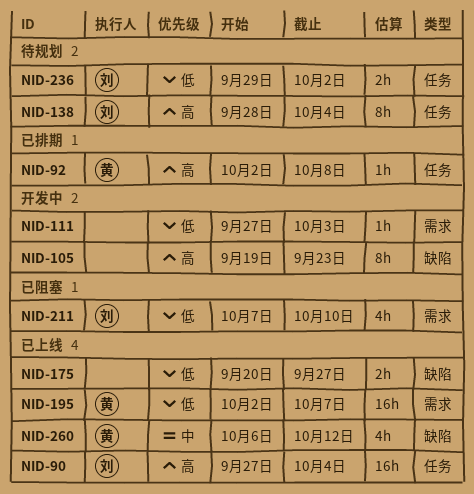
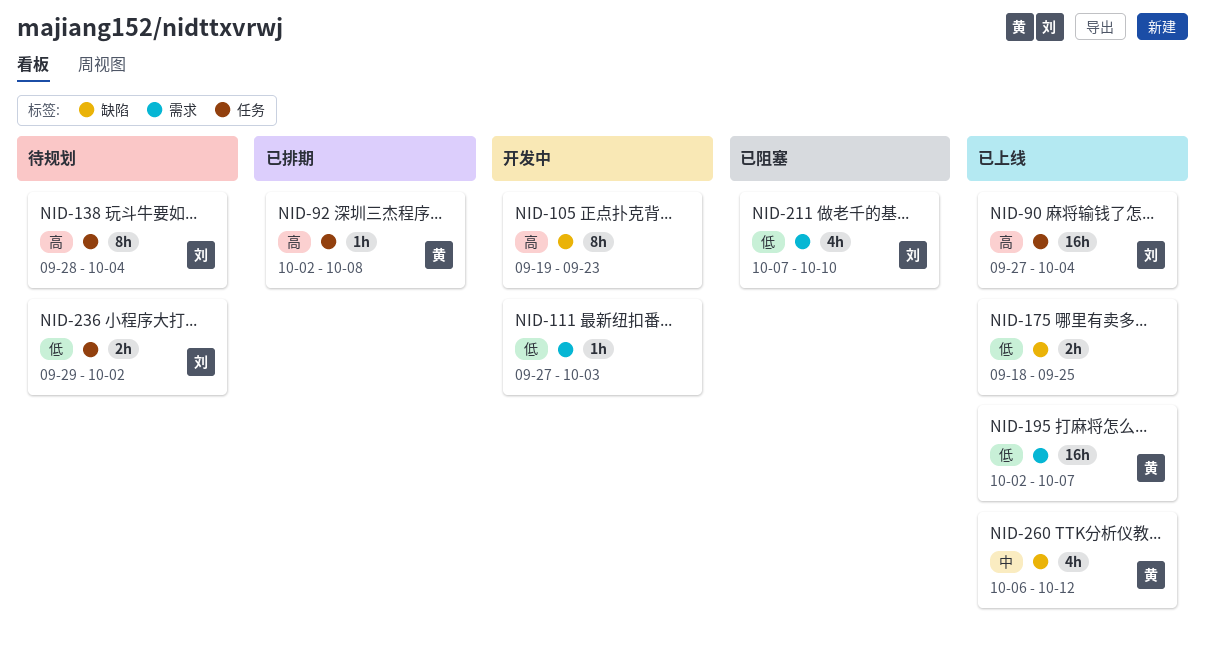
NID-175, start: Sep 20 -> Sep 18
NID-175, due: Sep 27 -> Sep 25

